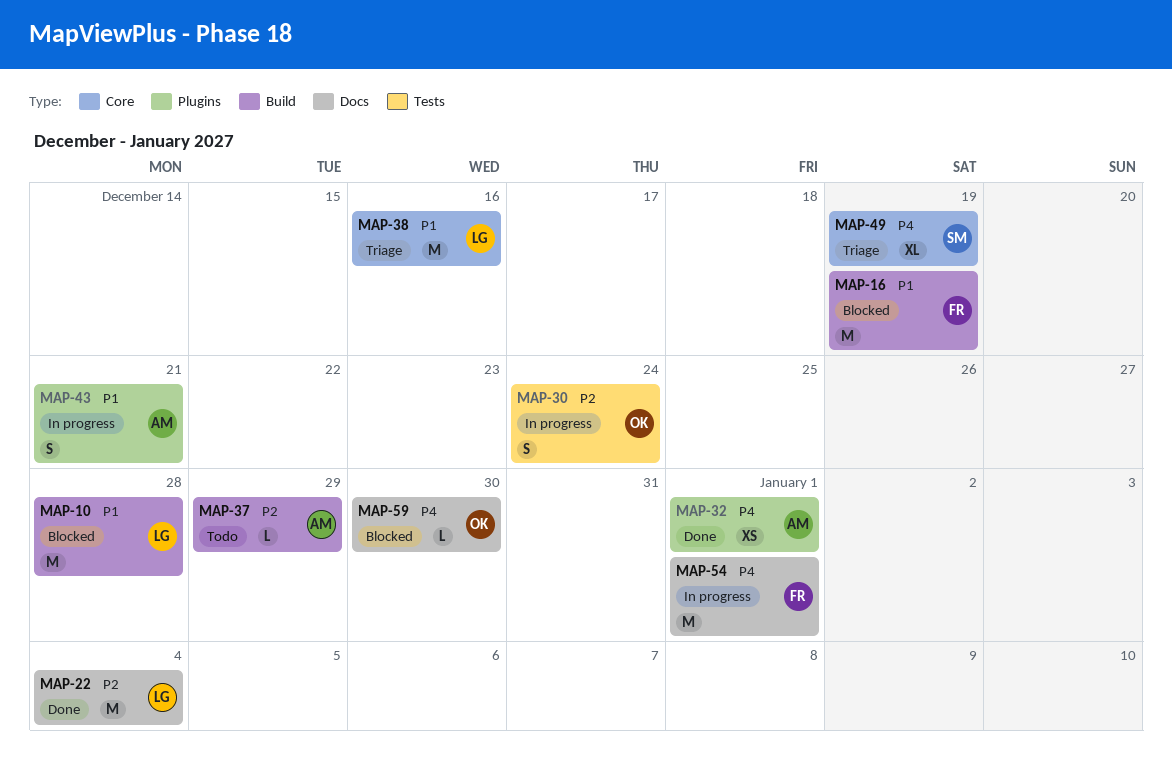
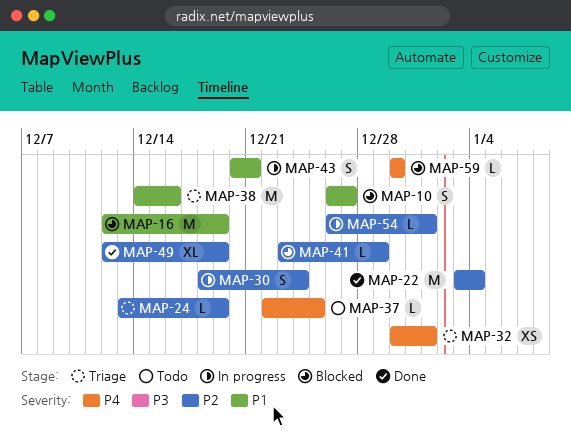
MAP-10, estimate: M -> S
MAP-10, due: Dec 28 -> Dec 27
MAP-24: none -> present
MAP-32, status: Done -> Triage
MAP-37, priority: P2 -> P4
MAP-37, due: Dec 29 -> Dec 25
MAP-41: none -> present
MAP-49, status: Triage -> Done
MAP-49, priority: P4 -> P2
MAP-54, priority: P4 -> P2
MAP-54, estimate: M -> L

